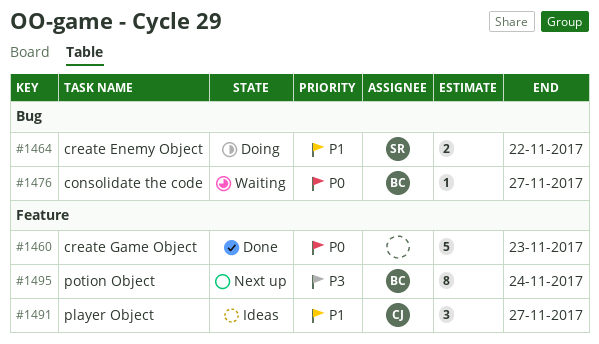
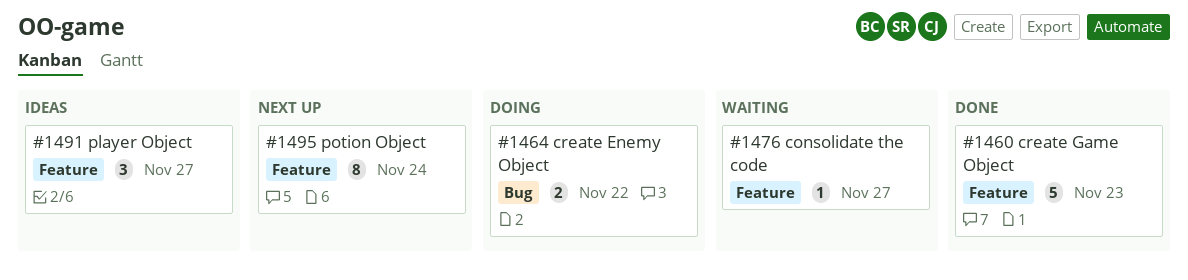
#1476, label: Bug -> Feature

